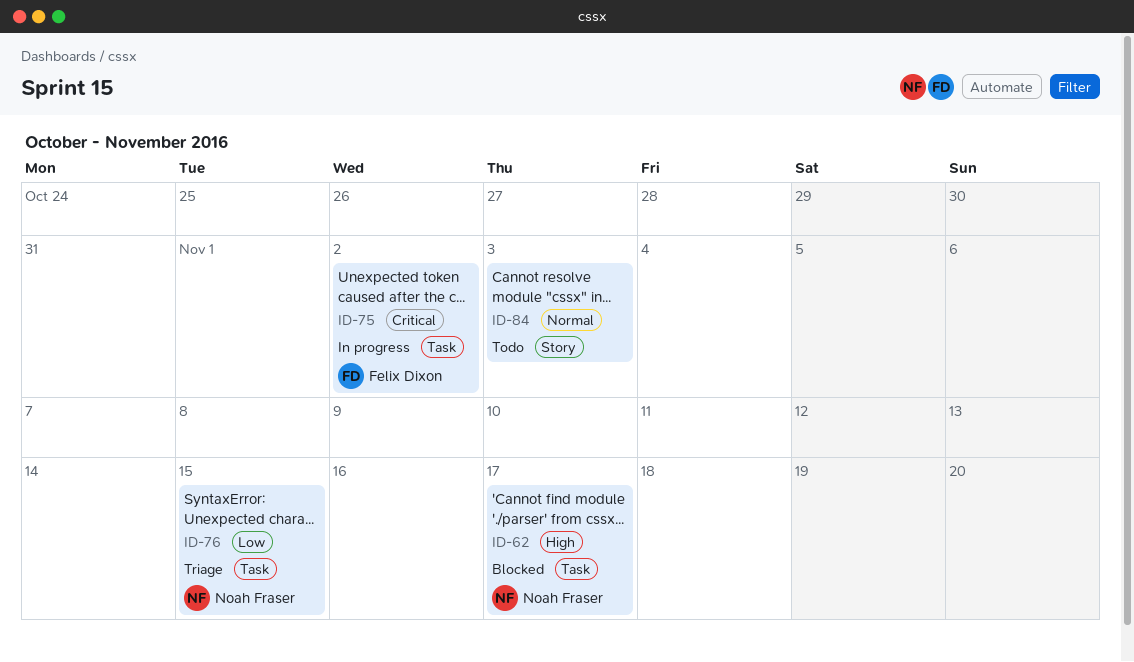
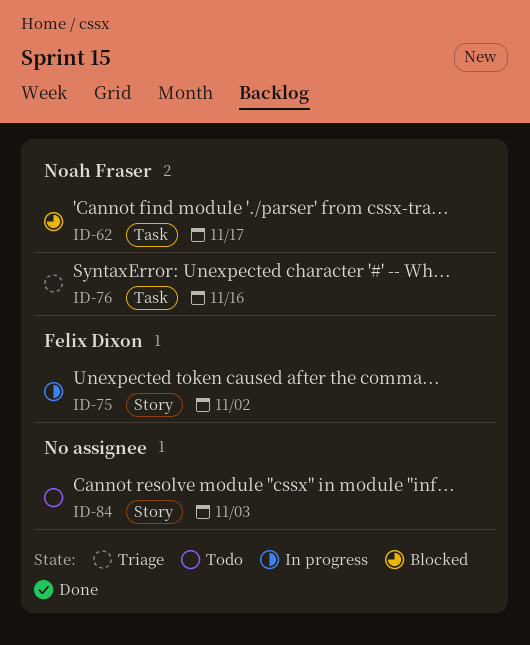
ID-75, label: Task -> Story
ID-76, due: Nov 15 -> Nov 16

